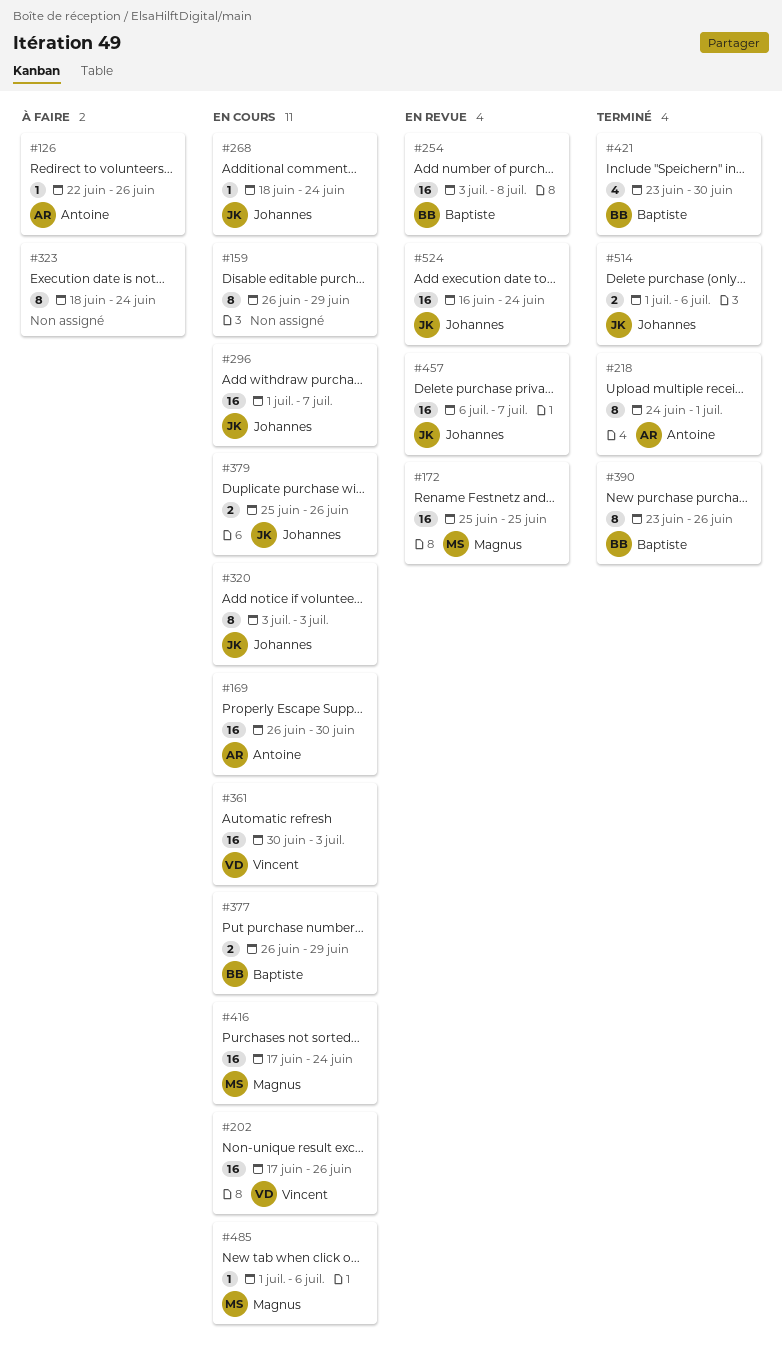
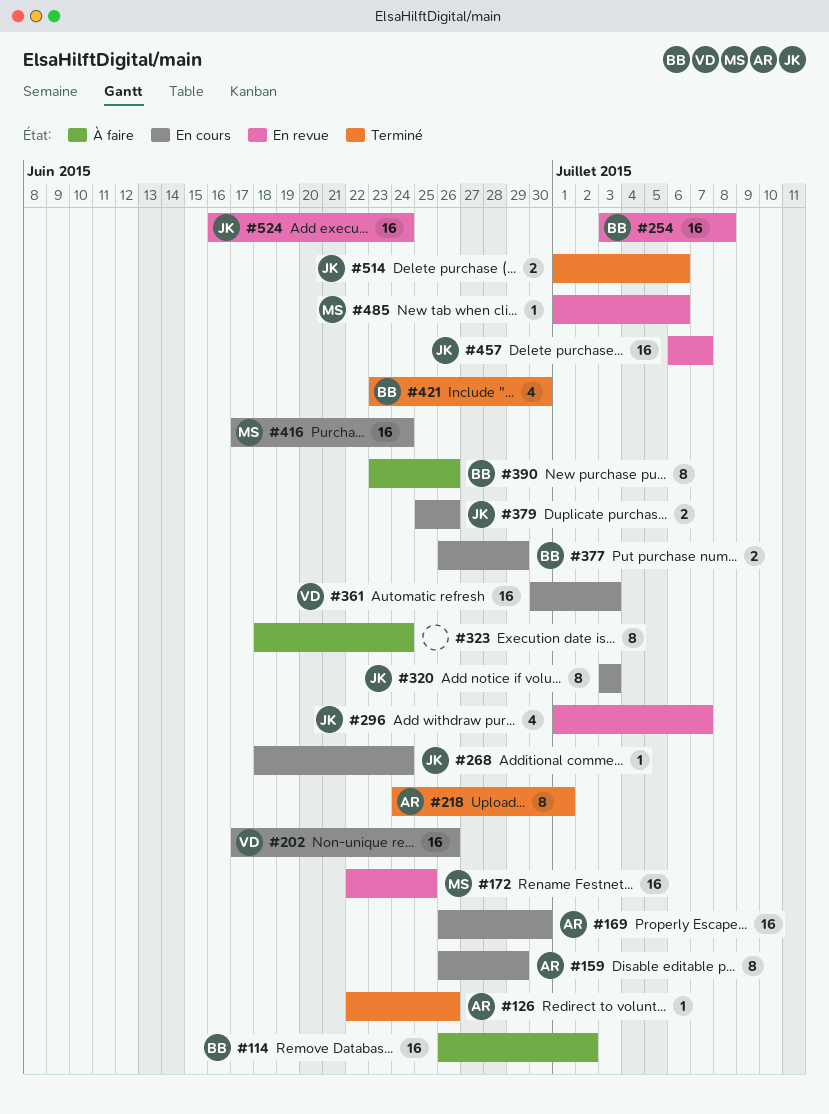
#114: none -> present
#126, status: À faire -> Terminé
#159, owner: none -> Antoine
#172, start: Jun 25 -> Jun 22
#296, status: En cours -> En revue
#296, estimate: 16 -> 4
#390, status: Terminé -> À faire
#485, status: En cours -> En revue

